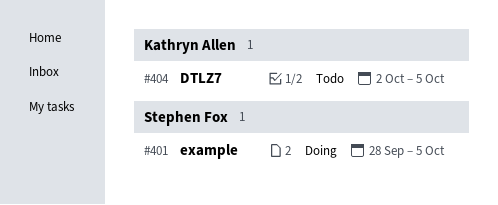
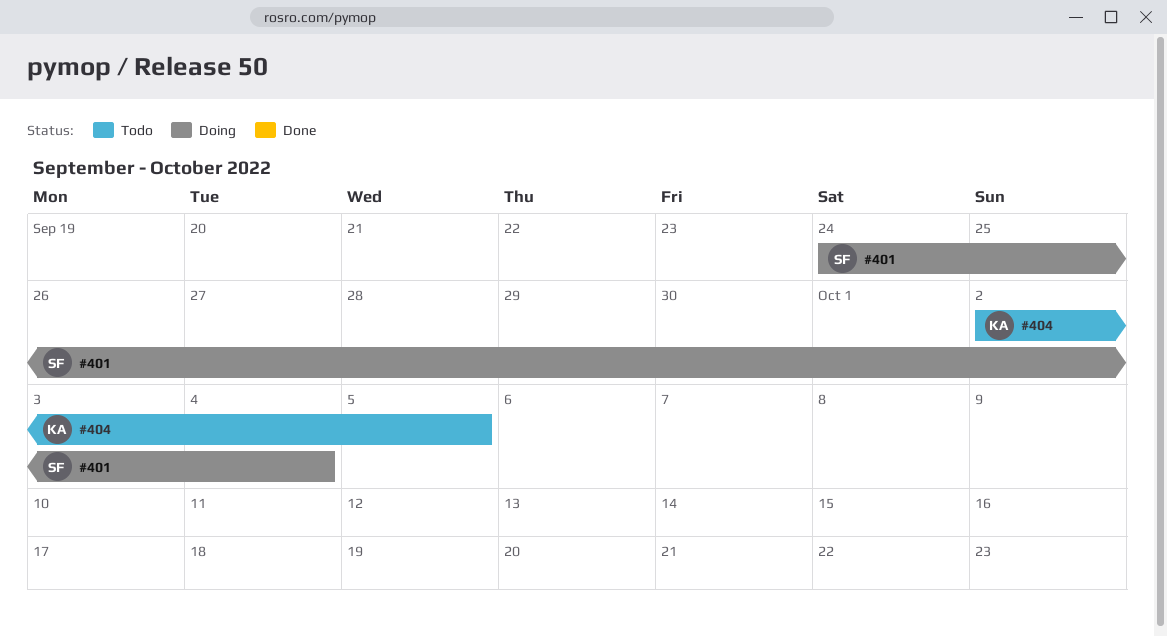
#401, start: Sep 28 -> Sep 24
#401, due: Oct 5 -> Oct 4

